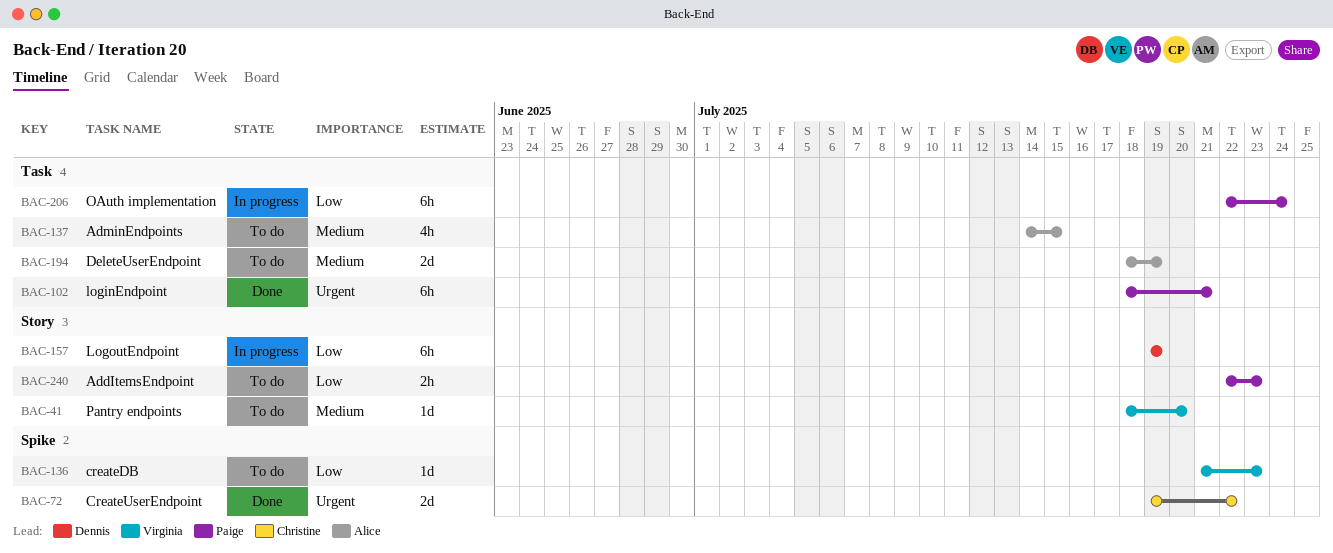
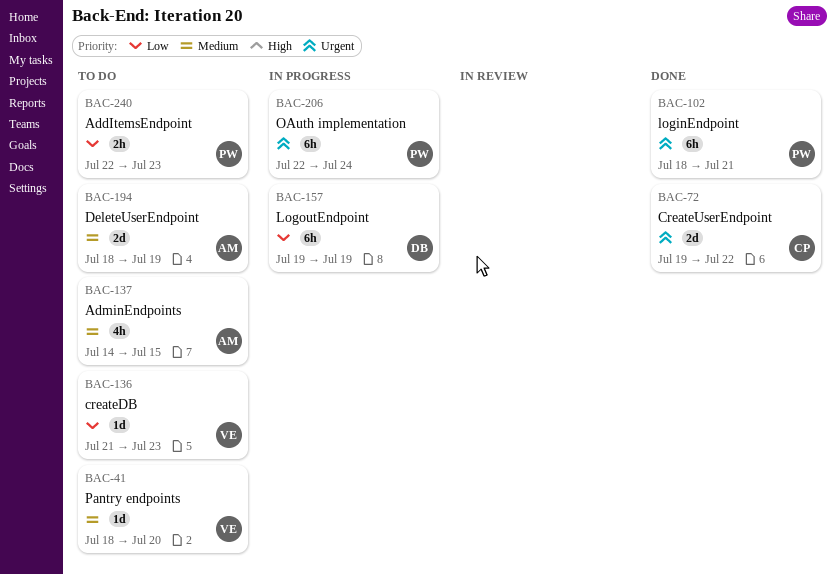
BAC-206, priority: Low -> Urgent

